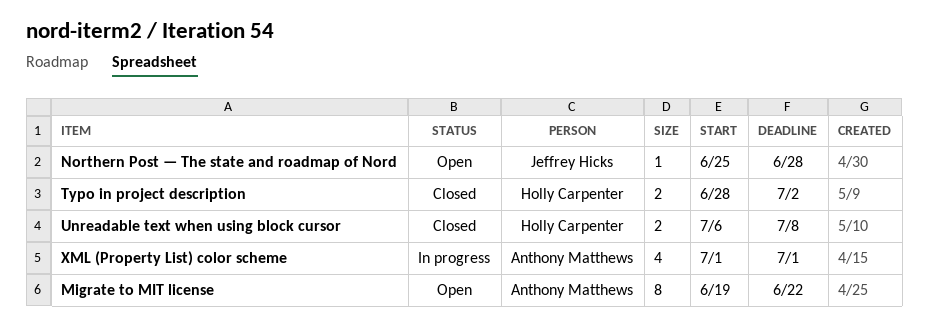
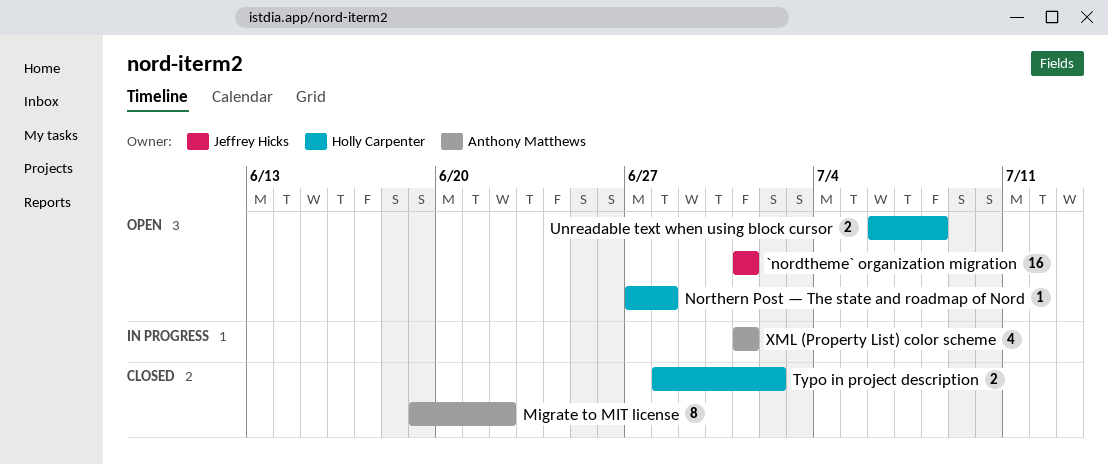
`nordtheme` organization migration: none -> present
Migrate to MIT license, status: Open -> Closed
Northern Post — The state and roadmap of Nord, owner: Jeffrey Hicks -> Holly Carpenter
Northern Post — The state and roadmap of Nord, start: Jun 25 -> Jun 27
Unreadable text when using block cursor, status: Closed -> Open

